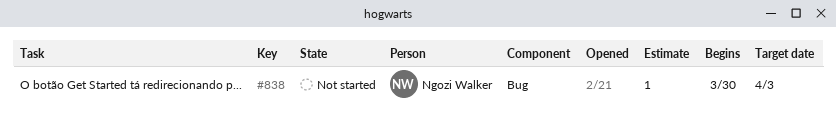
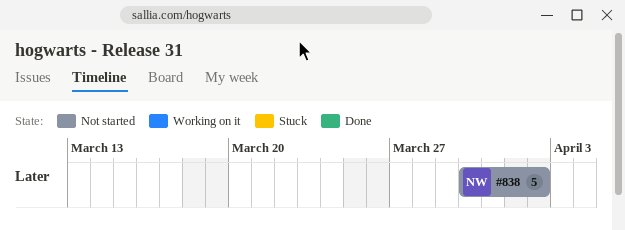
#838, estimate: 1 -> 5
#838, due: Apr 3 -> Apr 2

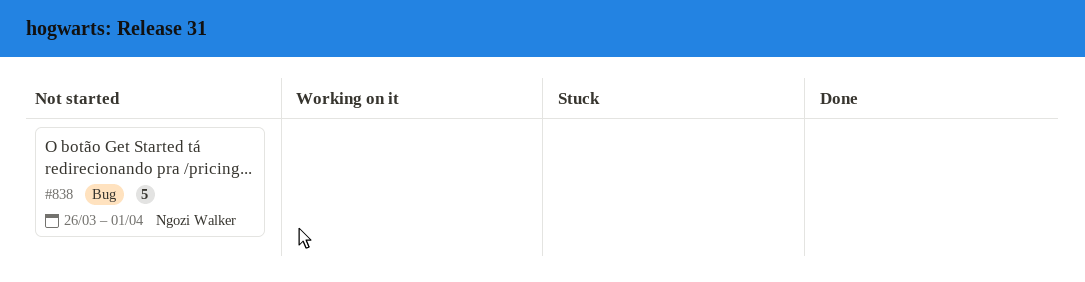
#838, start: Mar 30 -> Mar 26
#838, due: Apr 2 -> Apr 1

